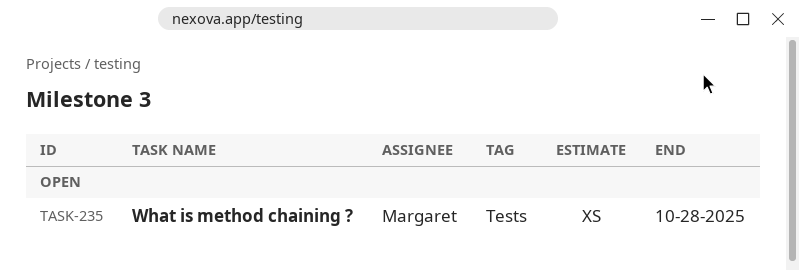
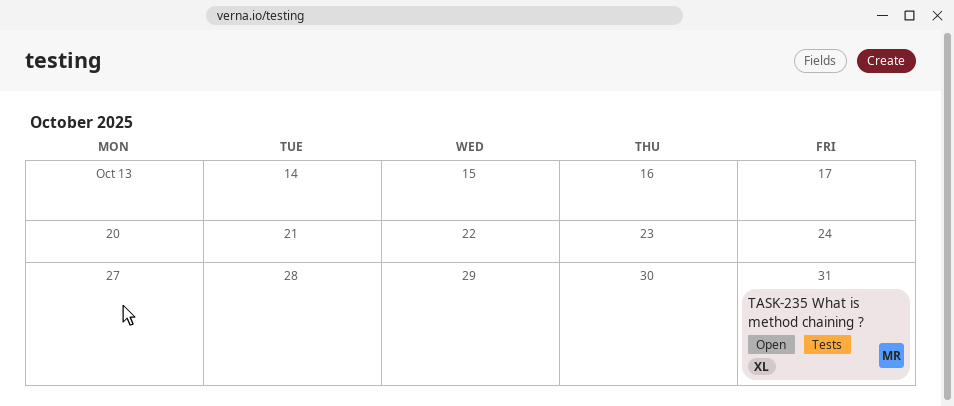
TASK-235, estimate: XS -> XL
TASK-235, due: Oct 28 -> Oct 31

